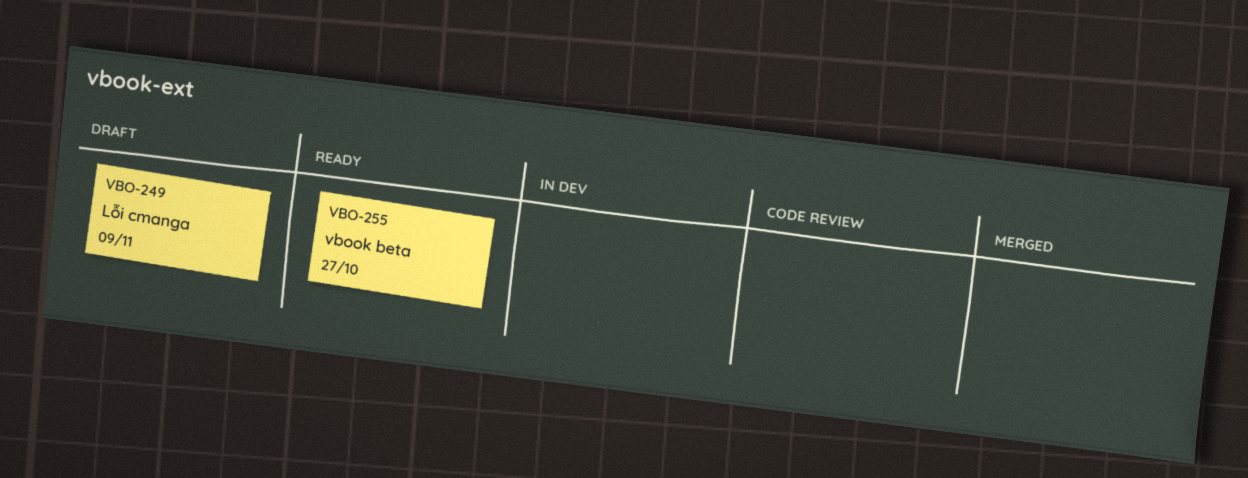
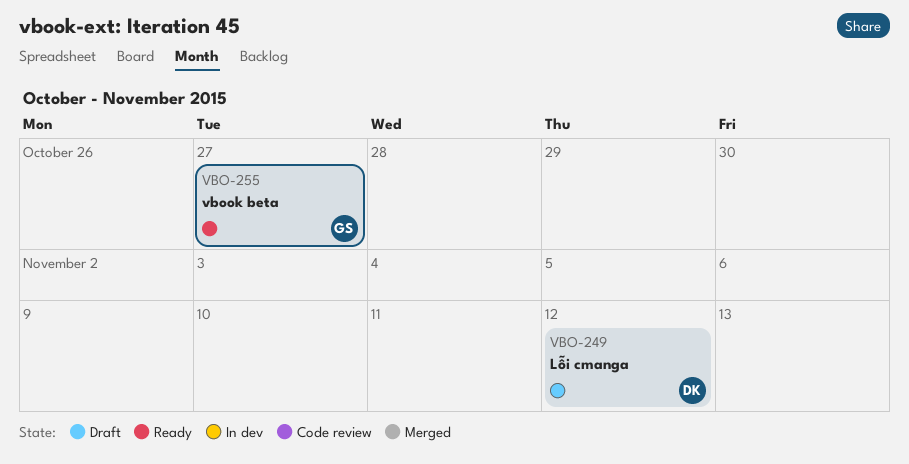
VBO-249, due: Nov 9 -> Nov 12

